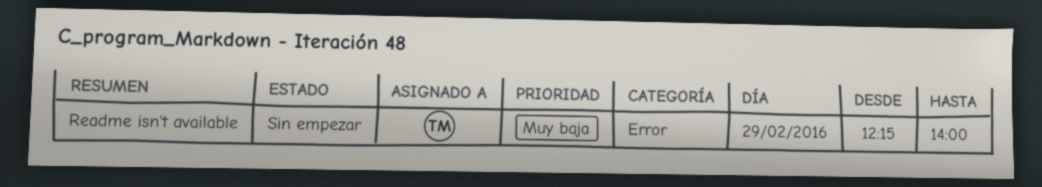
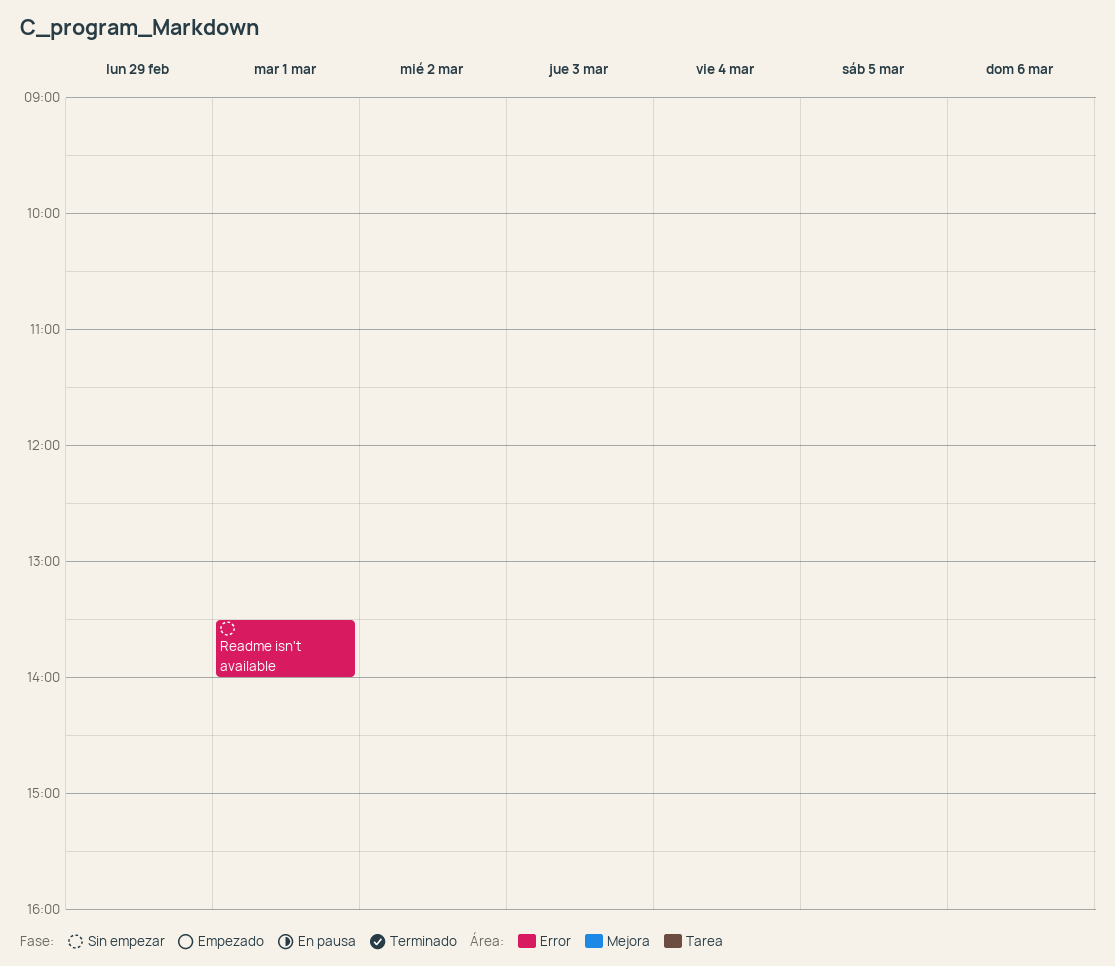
Readme isn't available, day: Feb 29 -> Mar 1
Readme isn't available, begins: 12:15 -> 13:30

